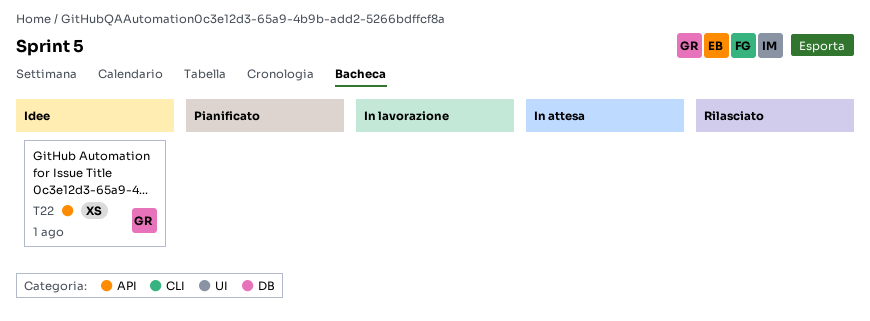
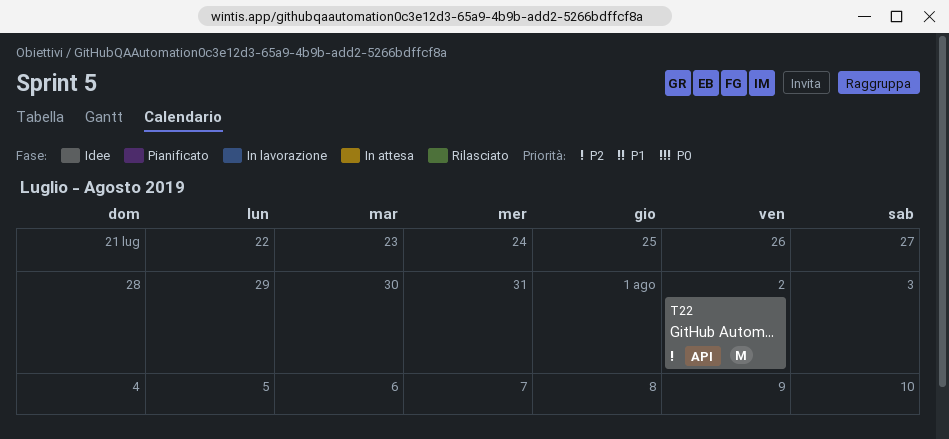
T22, estimate: XS -> M
T22, due: Aug 1 -> Aug 2

